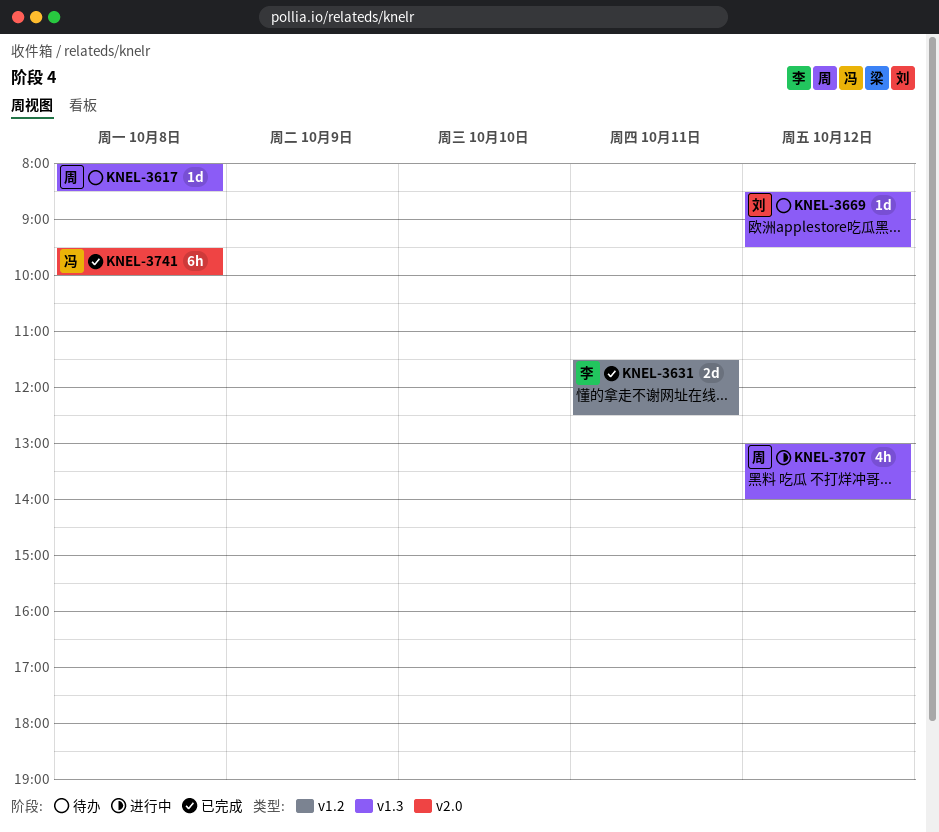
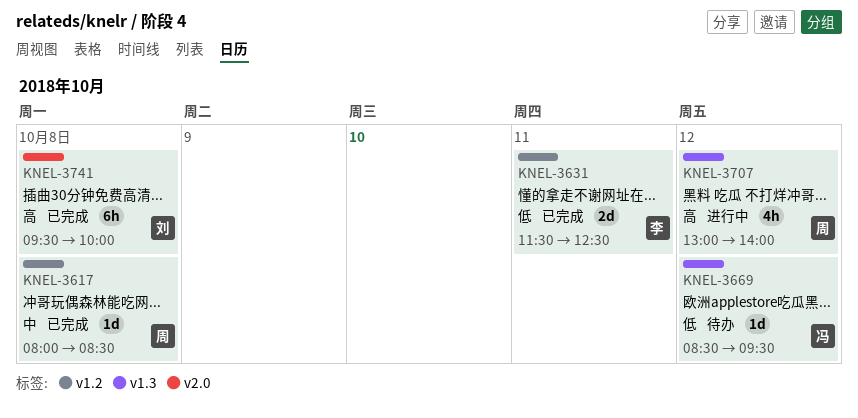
KNEL-3617, status: 待办 -> 已完成
KNEL-3617, label: v1.3 -> v1.2
KNEL-3669, owner: 刘 -> 冯
KNEL-3741, owner: 冯 -> 刘

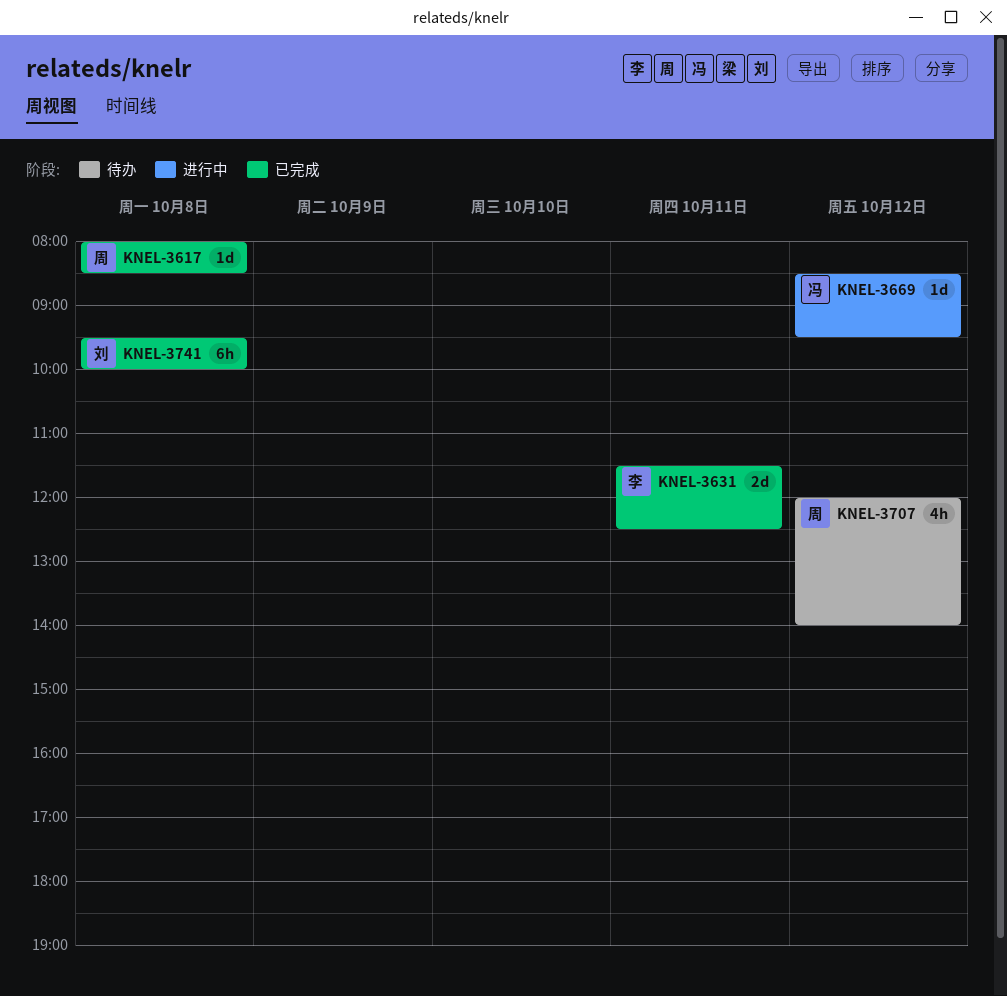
KNEL-3669, status: 待办 -> 进行中
KNEL-3707, status: 进行中 -> 待办
KNEL-3707, begins: 13:00 -> 12:00

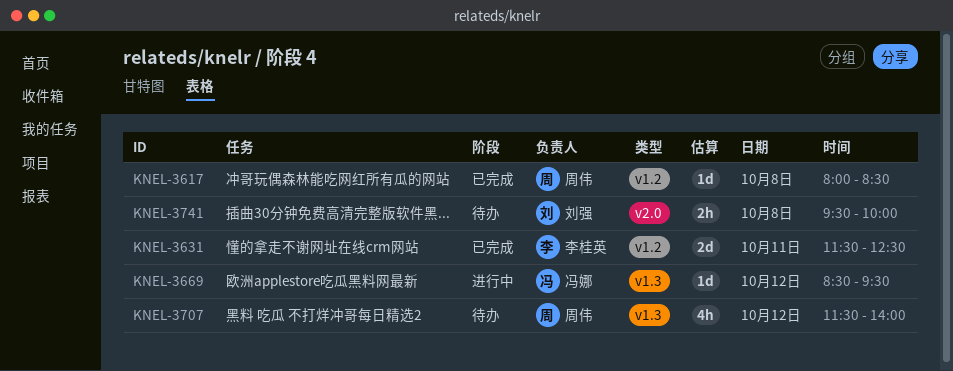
KNEL-3707, begins: 12:00 -> 11:30
KNEL-3741, status: 已完成 -> 待办
KNEL-3741, estimate: 6h -> 2h

